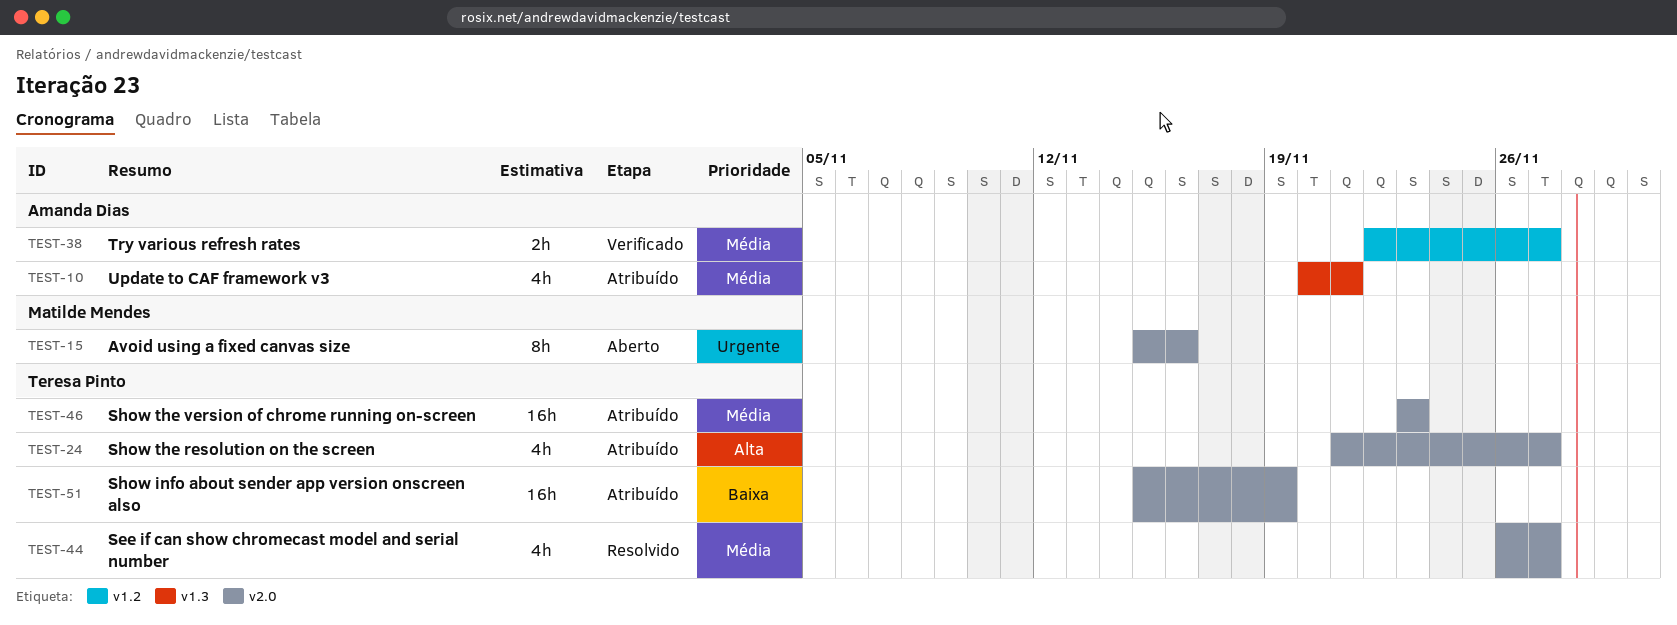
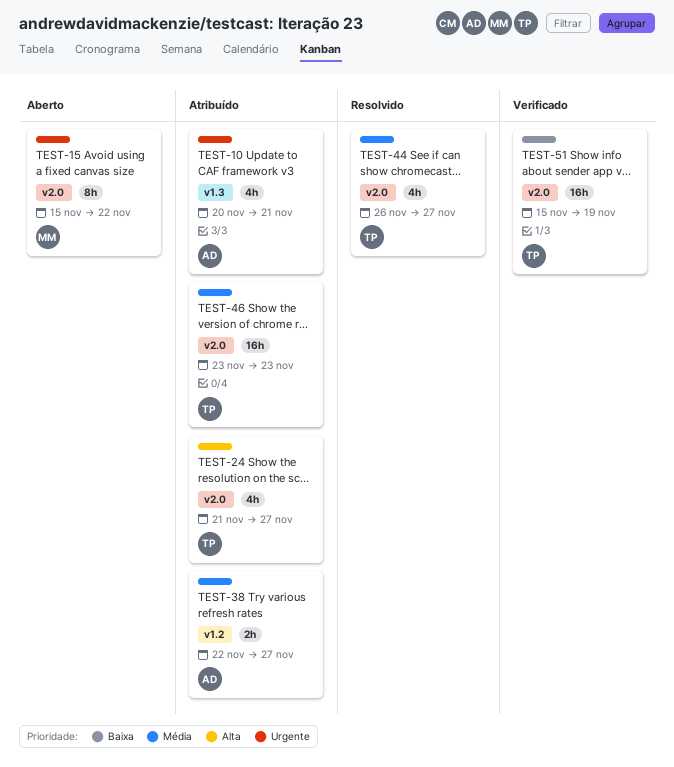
TEST-10, priority: Média -> Urgente
TEST-15, due: Nov 16 -> Nov 22
TEST-38, status: Verificado -> Atribuído
TEST-51, status: Atribuído -> Verificado

